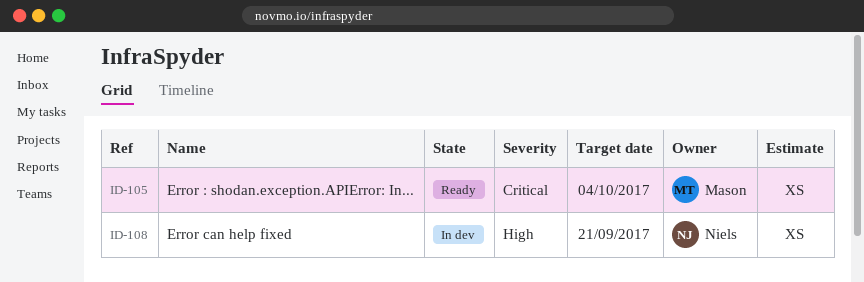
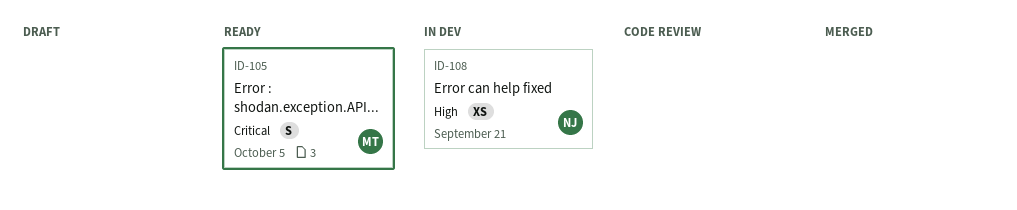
ID-105, estimate: XS -> S
ID-105, due: Oct 4 -> Oct 5

